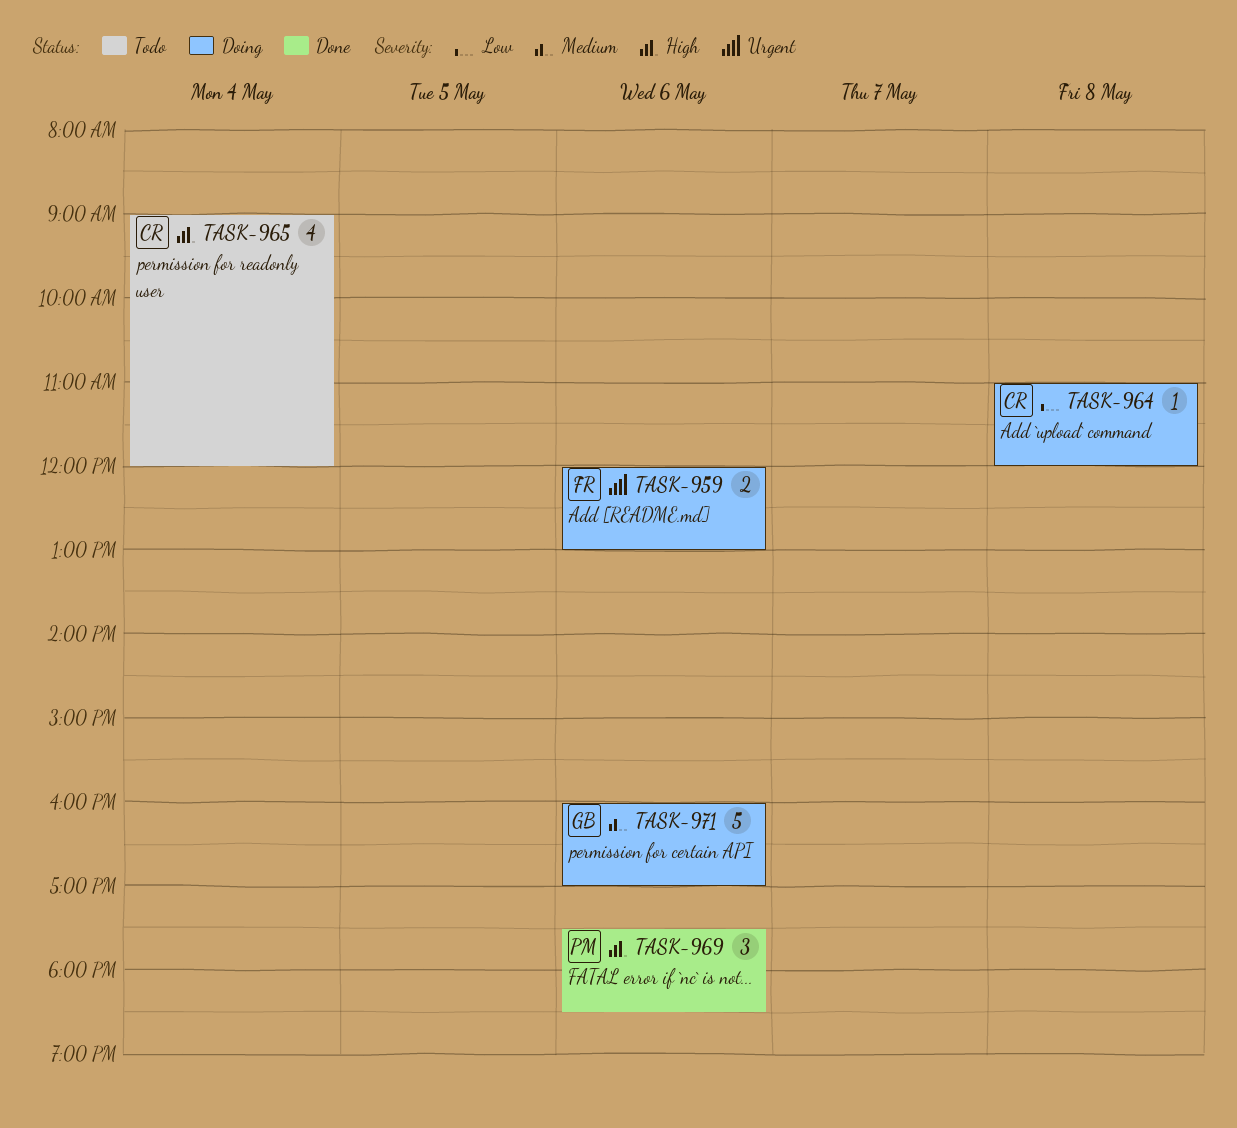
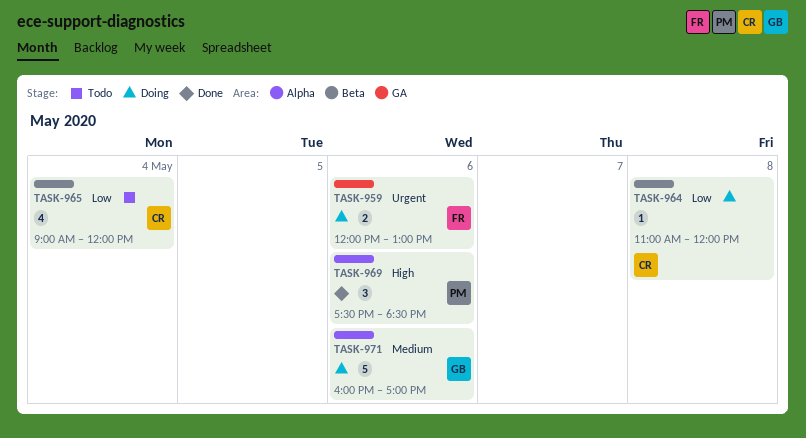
TASK-965, priority: High -> Low

